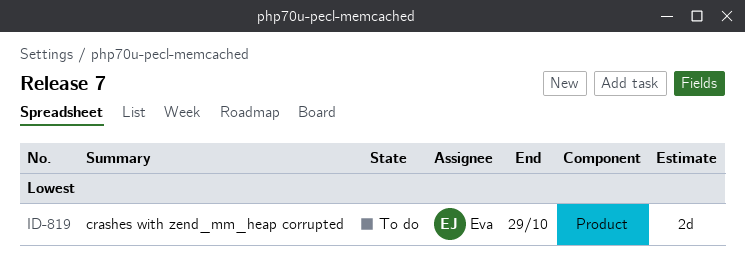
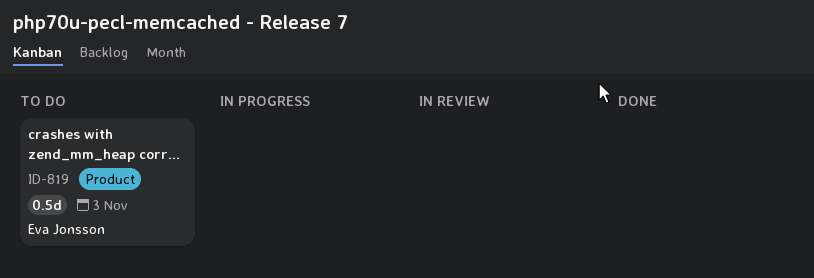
ID-819, estimate: 2d -> 0.5d
ID-819, due: Oct 29 -> Nov 3

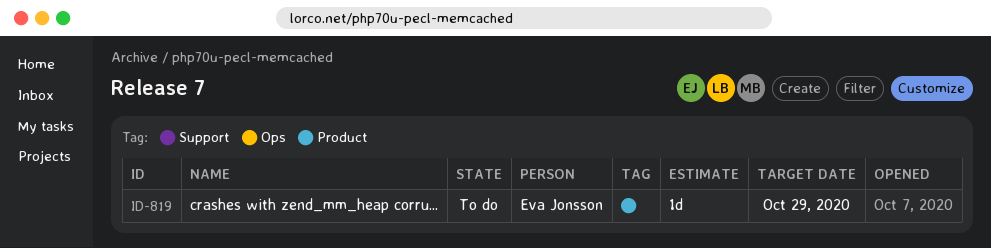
ID-819, estimate: 0.5d -> 1d
ID-819, due: Nov 3 -> Oct 29

